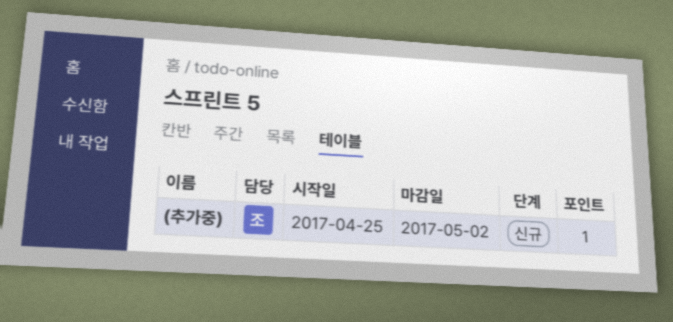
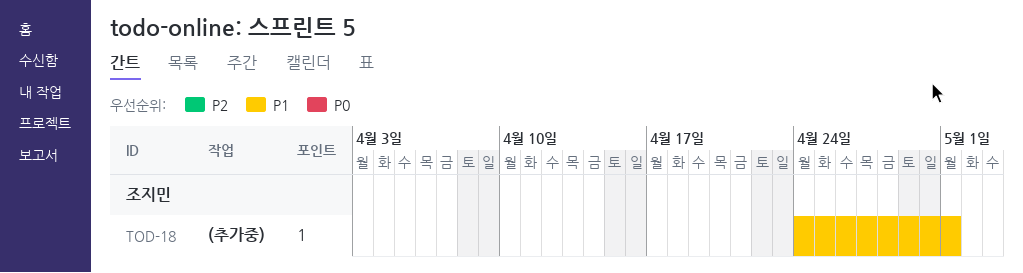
(추가중), start: Apr 25 -> Apr 24
(추가중), due: May 2 -> May 1

